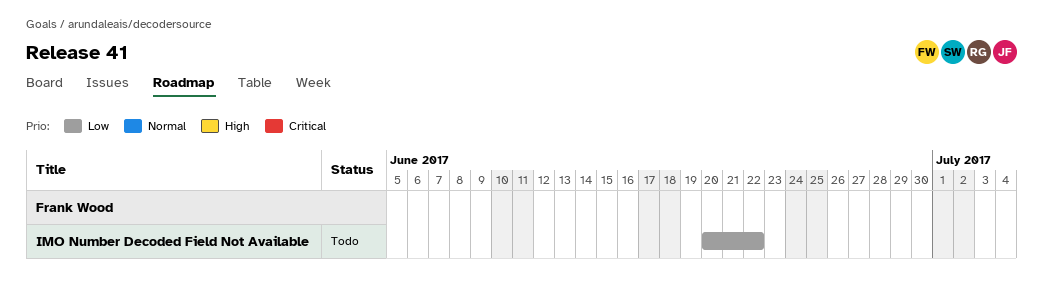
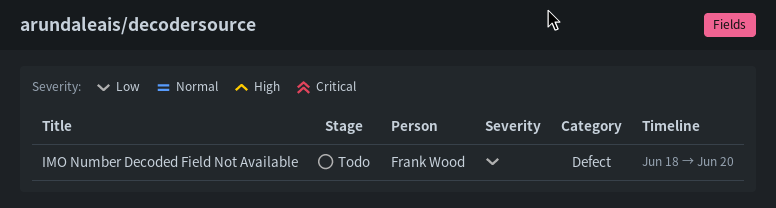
IMO Number Decoded Field Not Available, start: Jun 20 -> Jun 18
IMO Number Decoded Field Not Available, due: Jun 22 -> Jun 20

